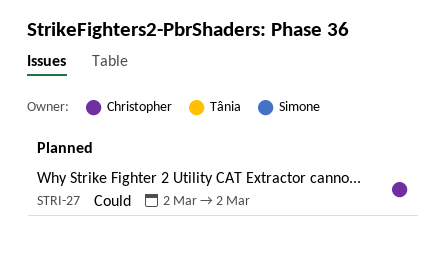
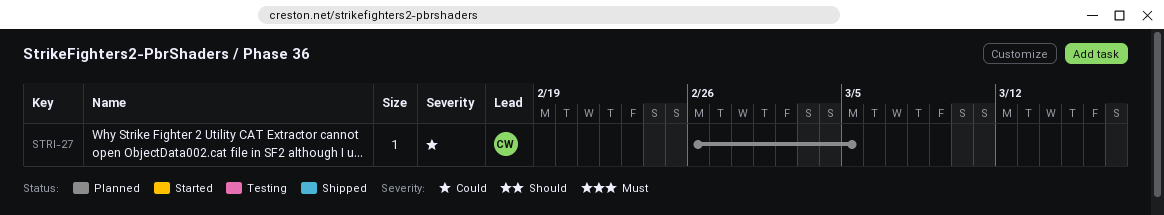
STRI-27, start: Mar 2 -> Feb 26
STRI-27, due: Mar 2 -> Mar 5

